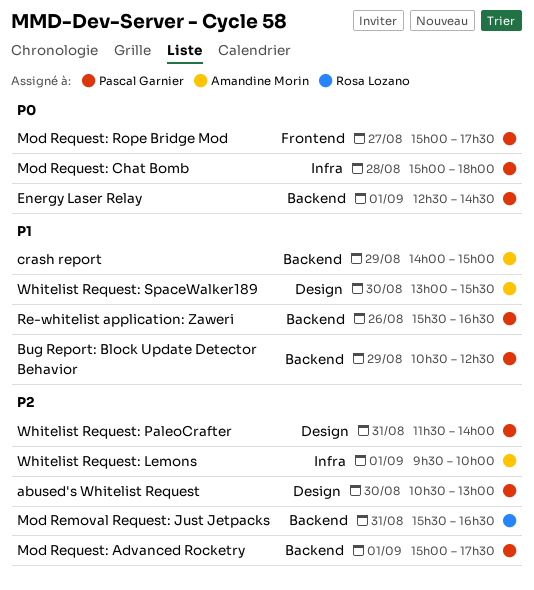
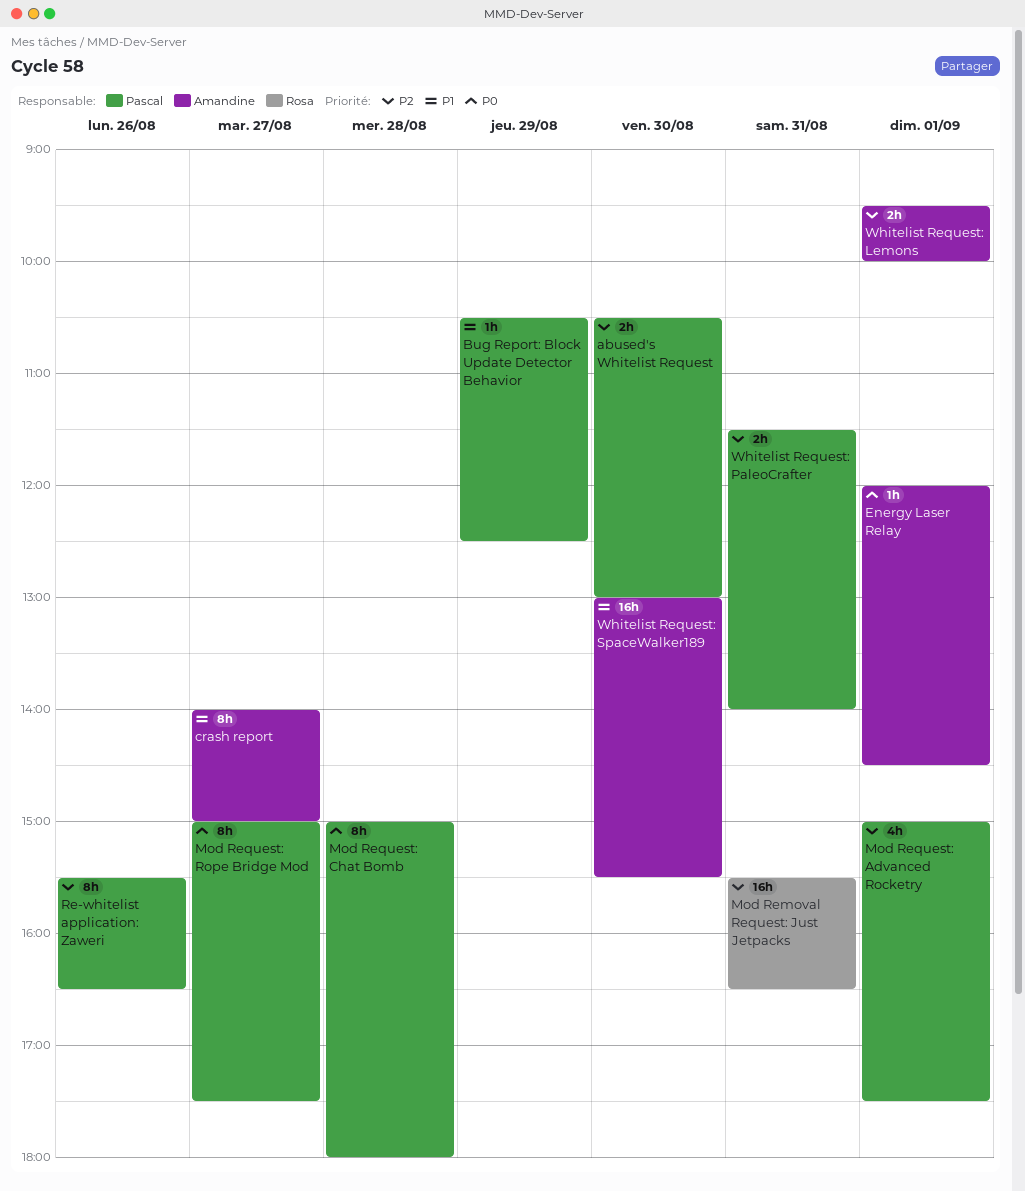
crash report, day: Aug 29 -> Aug 27
Energy Laser Relay, owner: Pascal Garnier -> Amandine Morin
Energy Laser Relay, begins: 12:30 -> 12:00
Re-whitelist application: Zaweri, priority: P1 -> P2

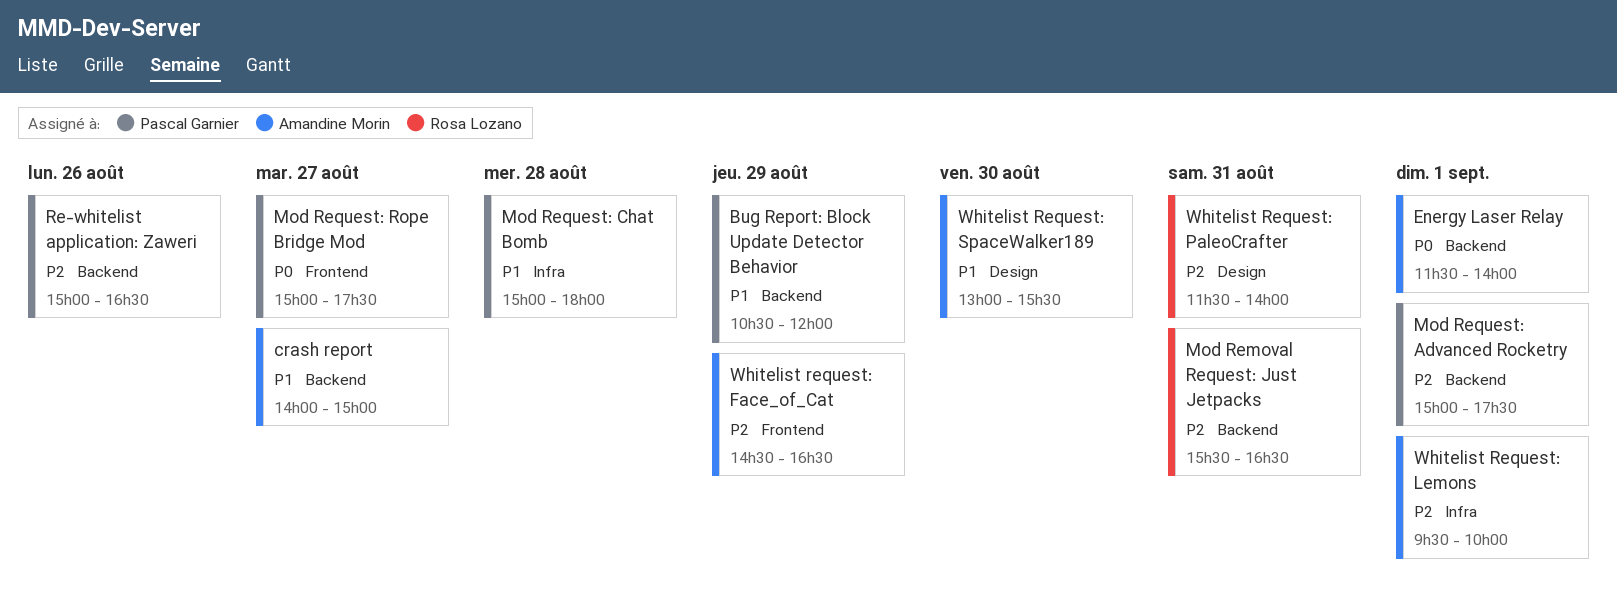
abused's Whitelist Request: present -> none
Bug Report: Block Update Detector Behavior, ends: 12:30 -> 12:00
Energy Laser Relay, begins: 12:00 -> 11:30
Energy Laser Relay, ends: 14:30 -> 14:00
Mod Request: Chat Bomb, priority: P0 -> P1
Re-whitelist application: Zaweri, begins: 15:30 -> 15:00
Whitelist request: Face_of_Cat: none -> present
Whitelist Request: PaleoCrafter, owner: Pascal Garnier -> Rosa Lozano

